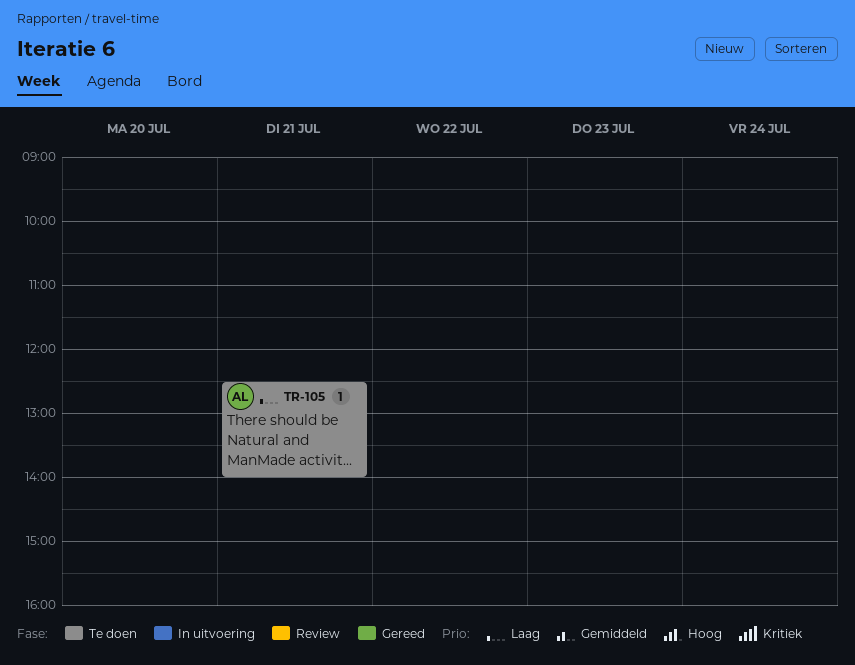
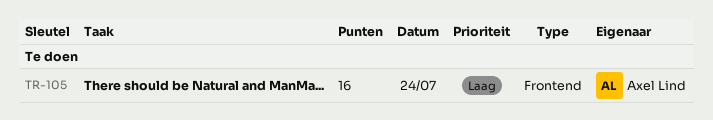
TR-105, estimate: 1 -> 16
TR-105, day: Jul 21 -> Jul 24

